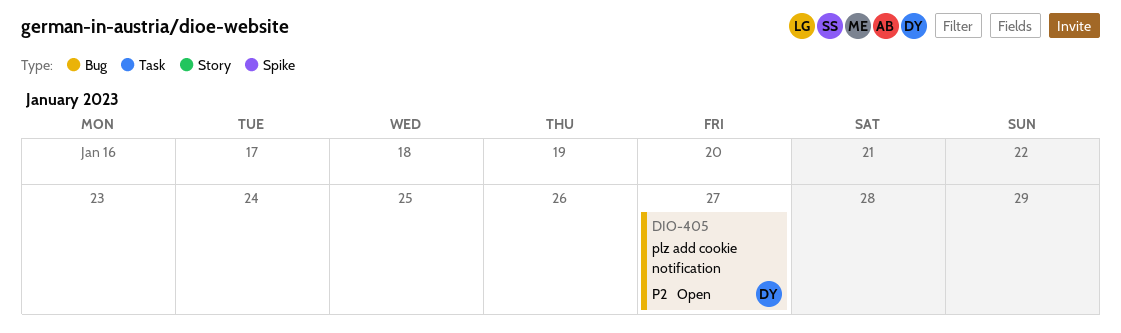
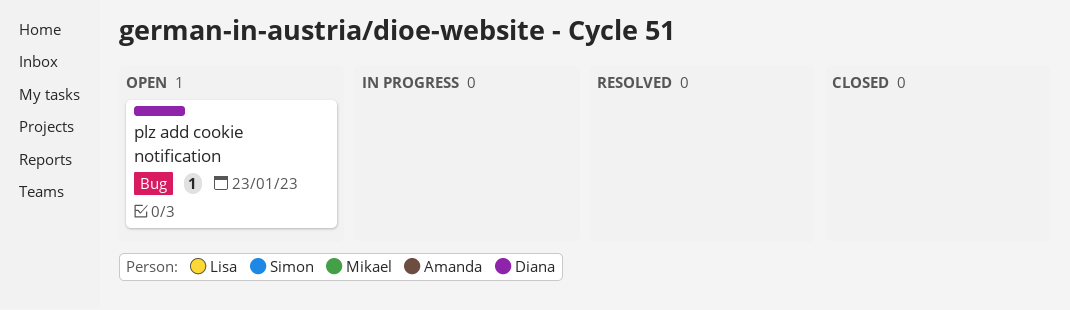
plz add cookie notification, due: Jan 27 -> Jan 23

